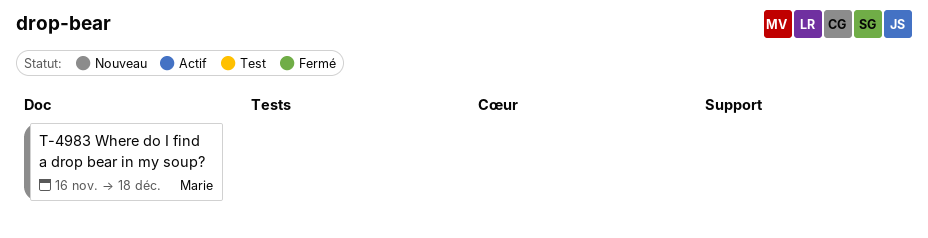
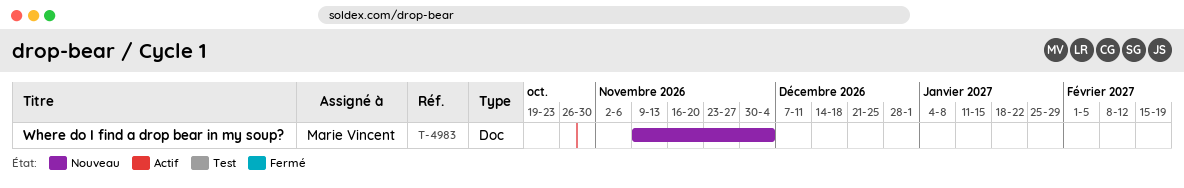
T-4983, start: Nov 16 -> Nov 9
T-4983, due: Dec 18 -> Dec 4

